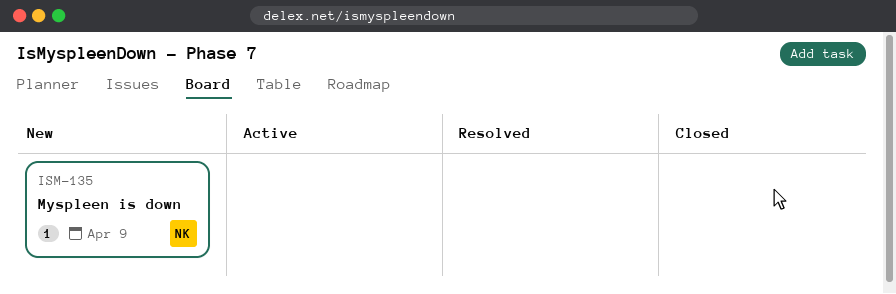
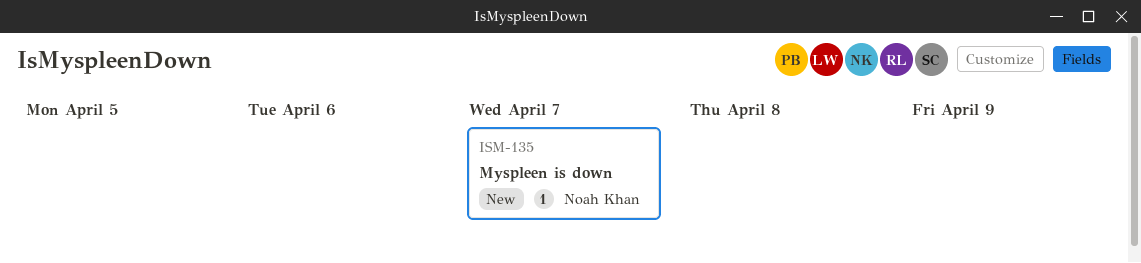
ISM-135, due: Apr 9 -> Apr 7

